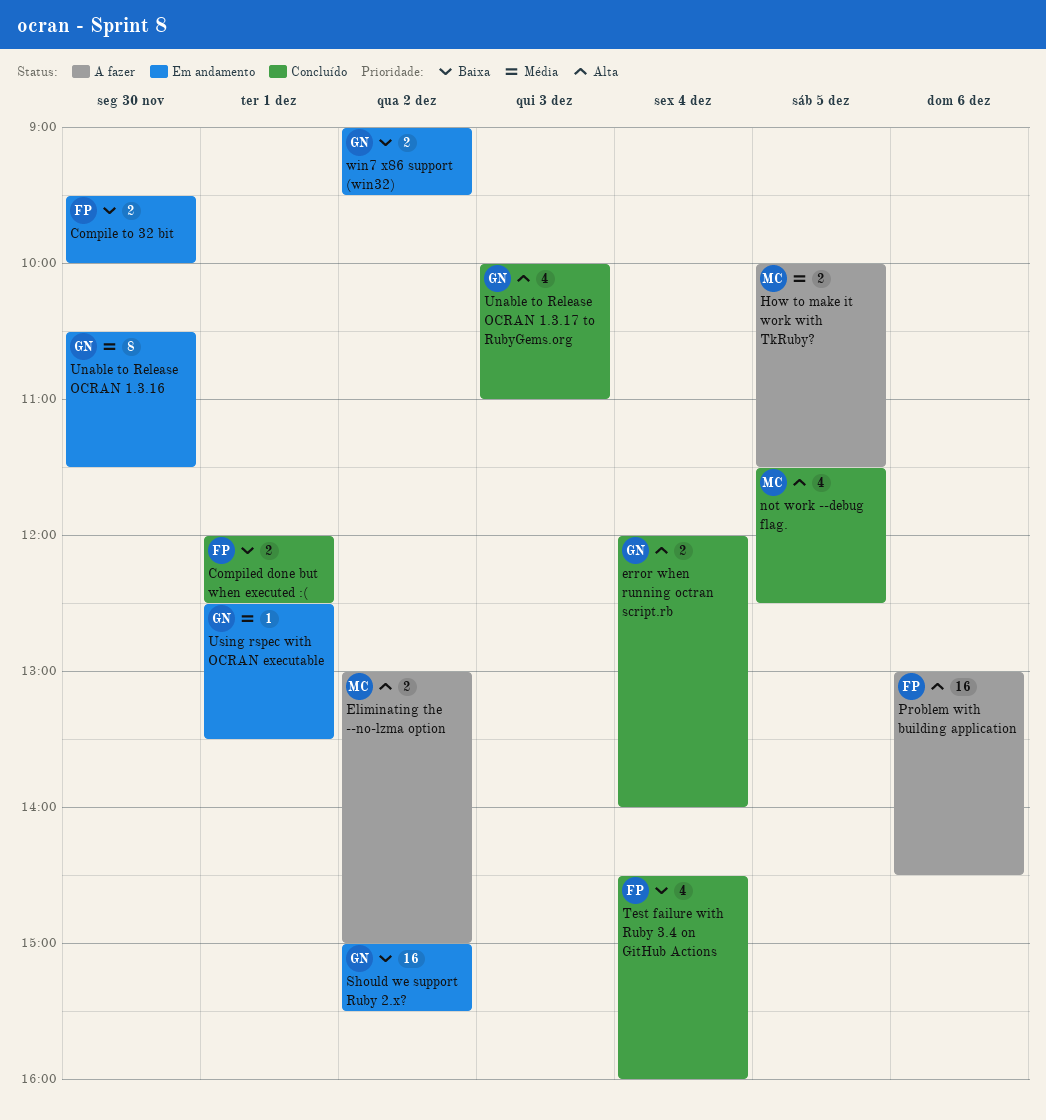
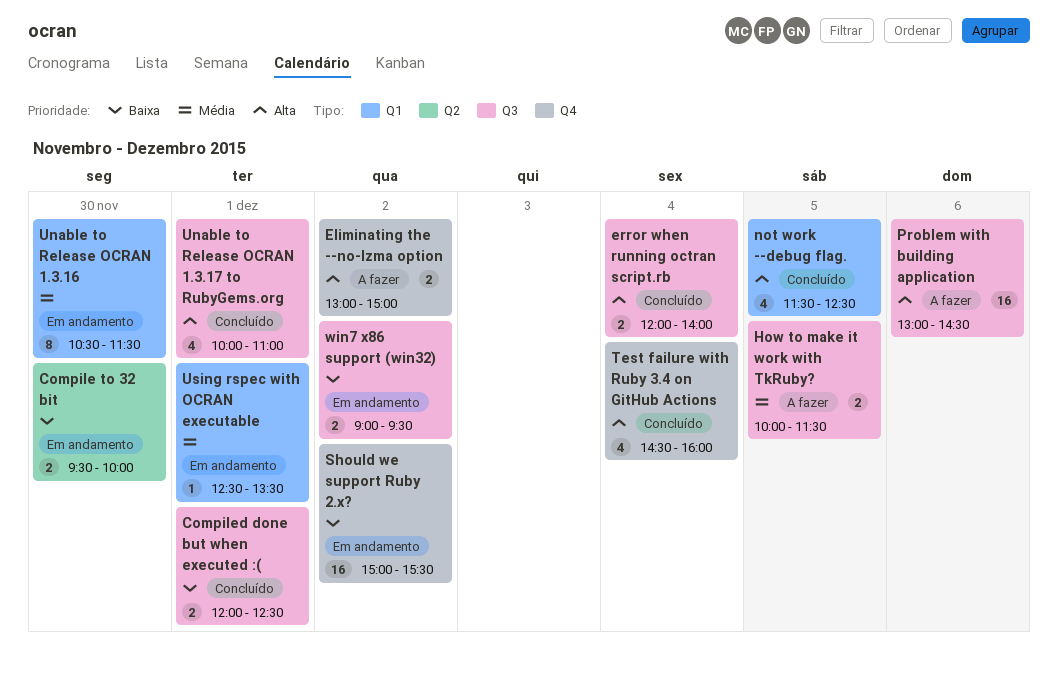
Test failure with Ruby 3.4 on GitHub Actions, priority: Baixa -> Alta
Unable to Release OCRAN 1.3.17 to RubyGems.org, day: Dec 3 -> Dec 1

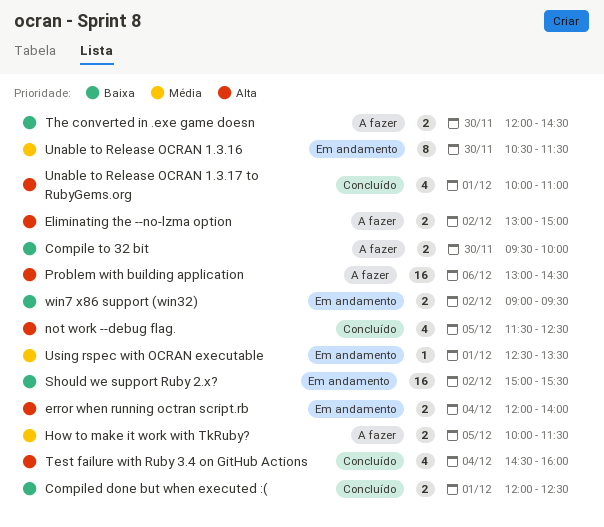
Compile to 32 bit, status: Em andamento -> A fazer
error when running octran script.rb, status: Concluído -> Em andamento
The converted in .exe game doesn: none -> present

